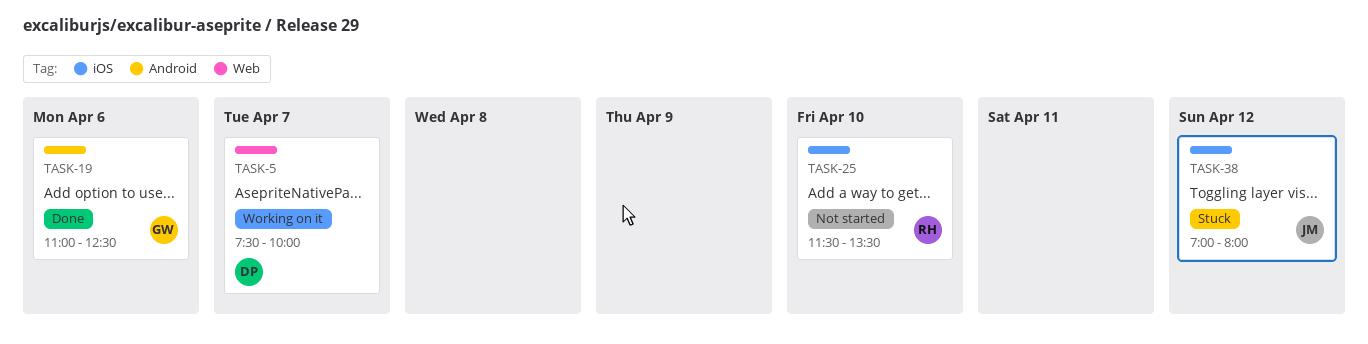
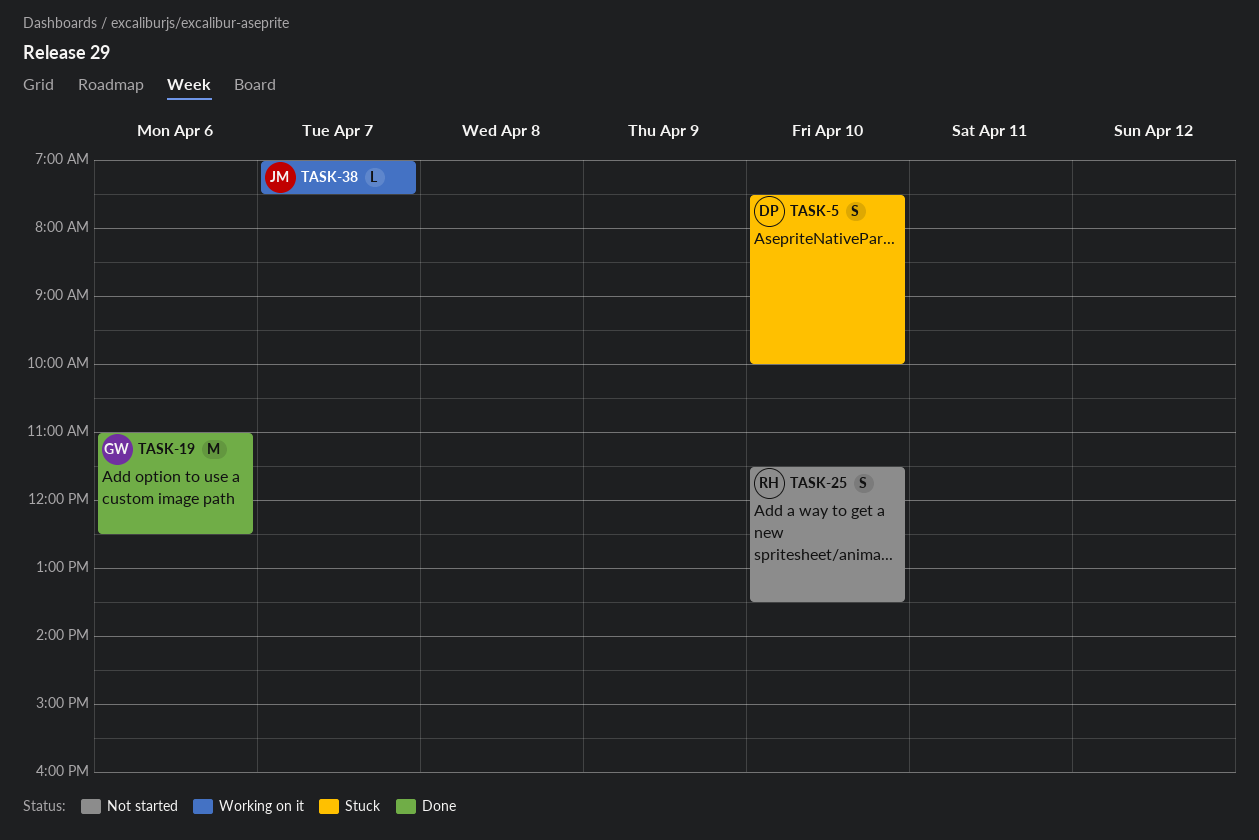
TASK-5, status: Working on it -> Stuck
TASK-5, day: Apr 7 -> Apr 10
TASK-38, status: Stuck -> Working on it
TASK-38, day: Apr 12 -> Apr 7
TASK-38, ends: 08:00 -> 07:30

